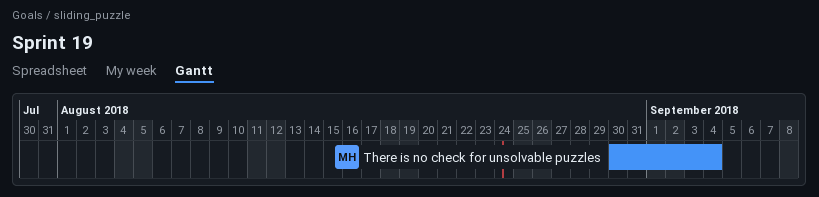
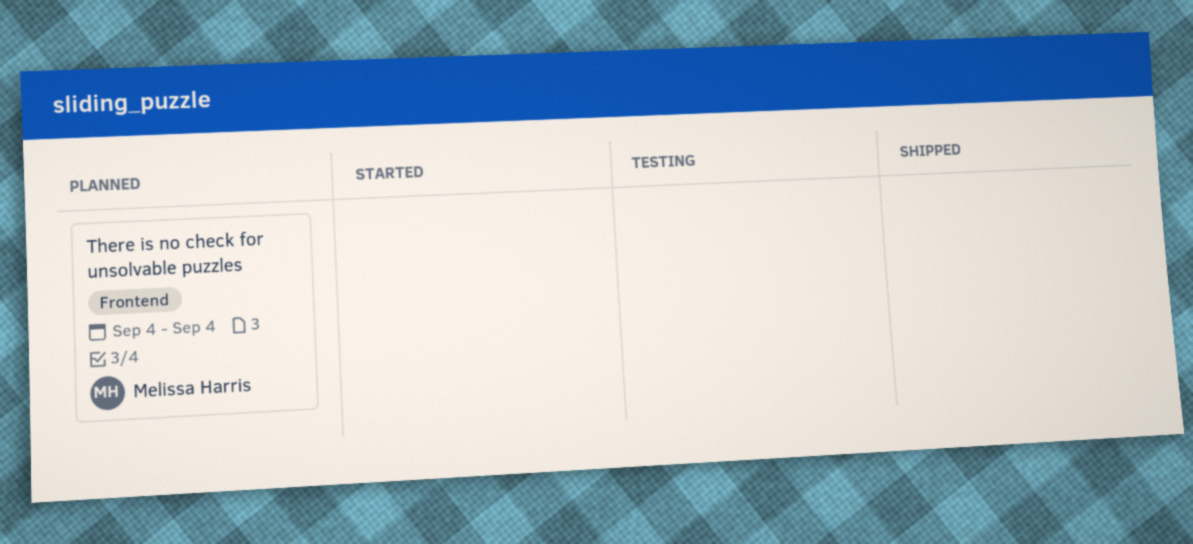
There is no check for unsolvable puzzles, start: Aug 30 -> Sep 4

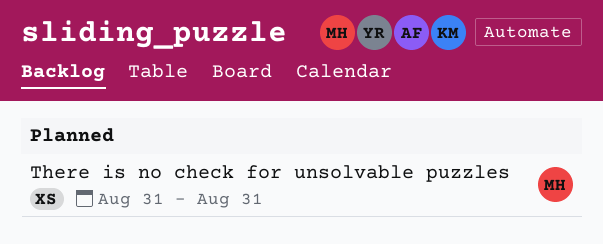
There is no check for unsolvable puzzles, start: Sep 4 -> Aug 31
There is no check for unsolvable puzzles, due: Sep 4 -> Aug 31

